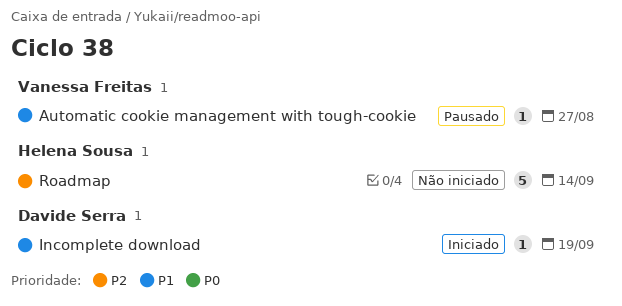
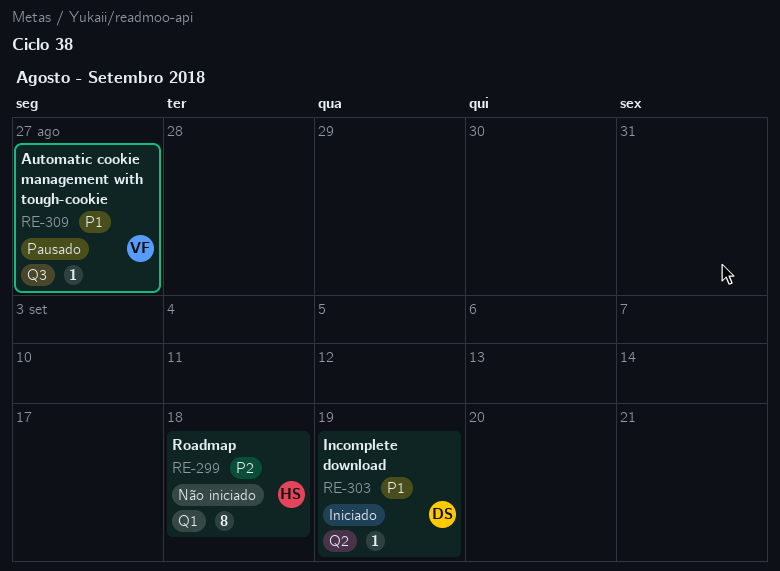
Roadmap, estimate: 5 -> 8
Roadmap, due: Sep 14 -> Sep 18

